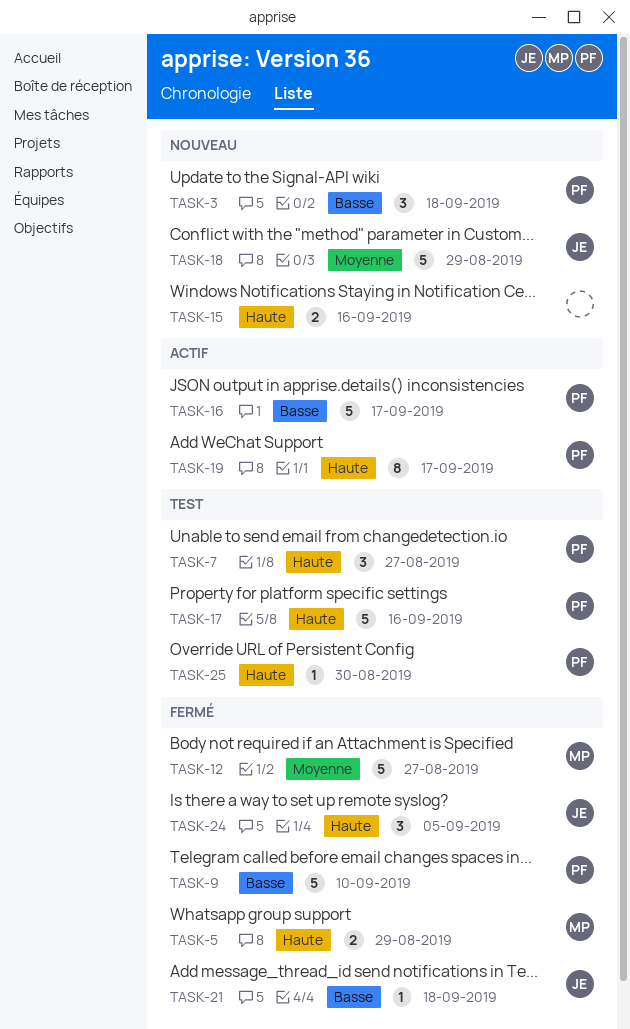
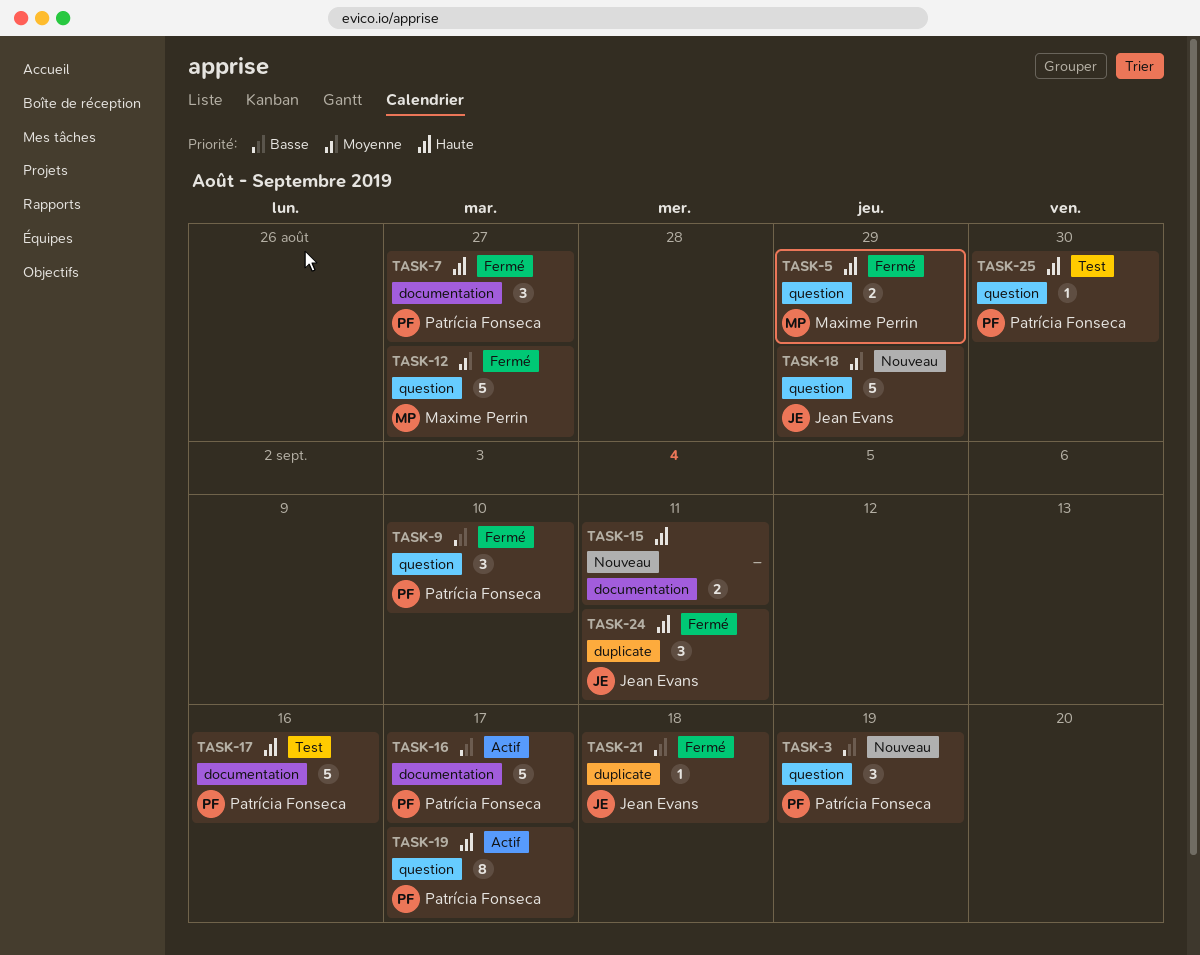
TASK-3, due: Sep 18 -> Sep 19
TASK-7, status: Test -> Fermé
TASK-9, estimate: 5 -> 3
TASK-15, due: Sep 16 -> Sep 11
TASK-24, due: Sep 5 -> Sep 11

